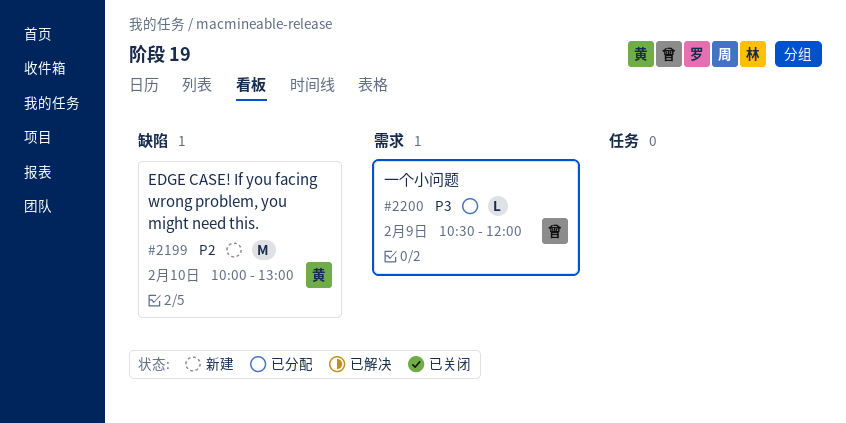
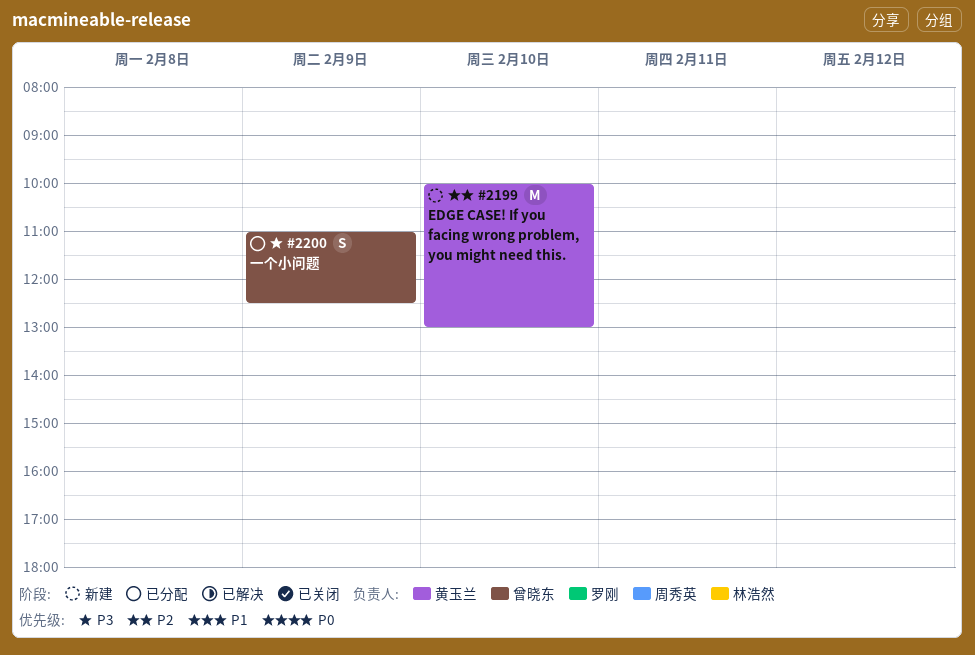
#2200, estimate: L -> S
#2200, begins: 10:30 -> 11:00
#2200, ends: 12:00 -> 12:30

